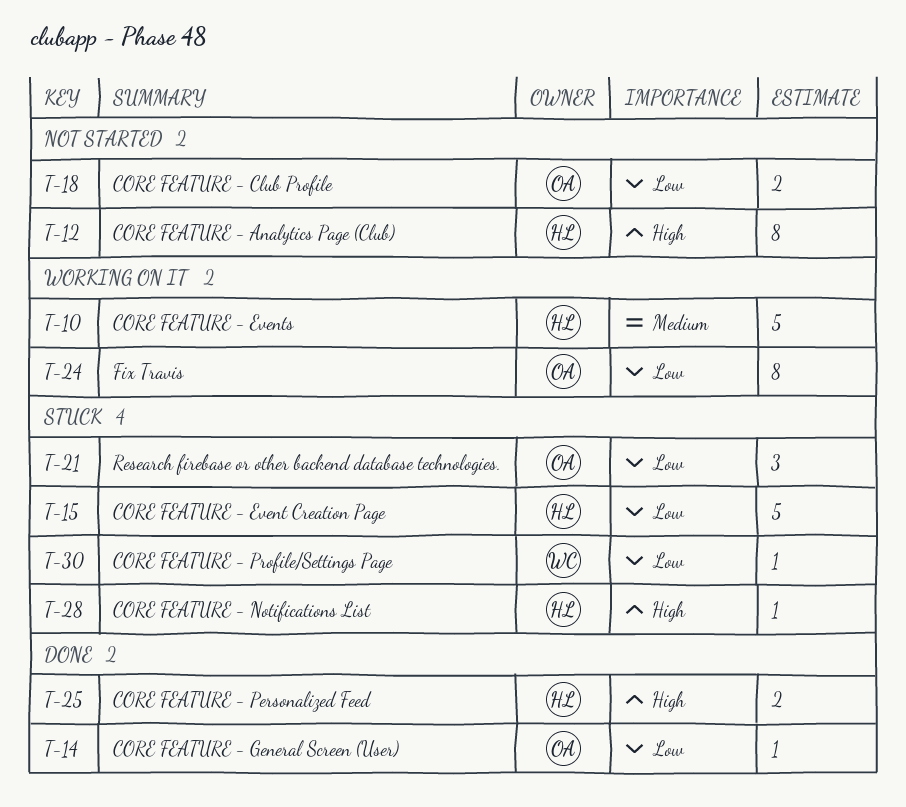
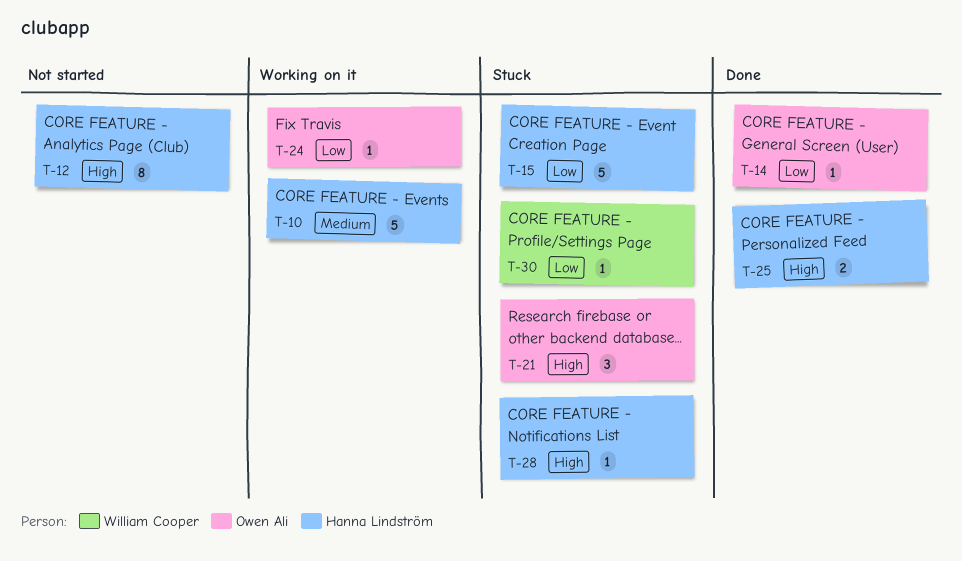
T-18: present -> none
T-21, priority: Low -> High
T-24, estimate: 8 -> 1

